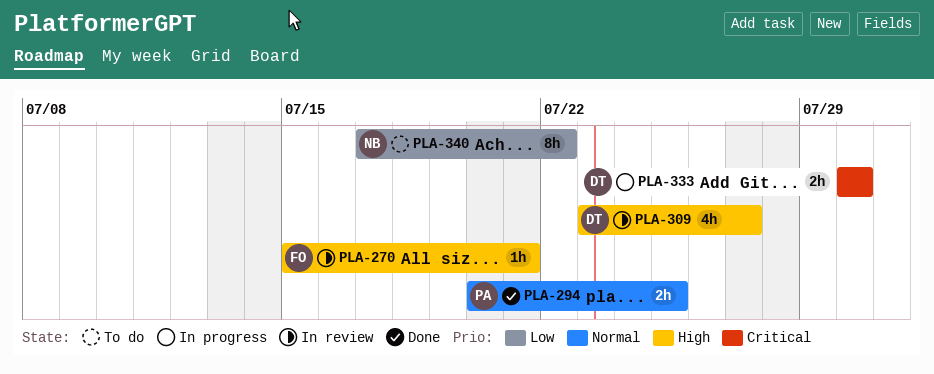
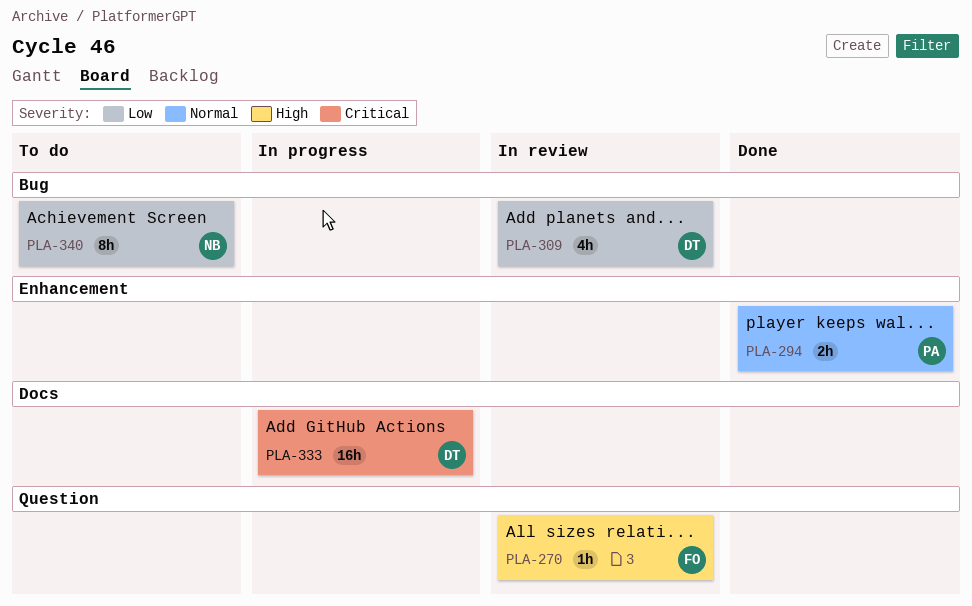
PLA-309, priority: High -> Low
PLA-333, estimate: 2h -> 16h

